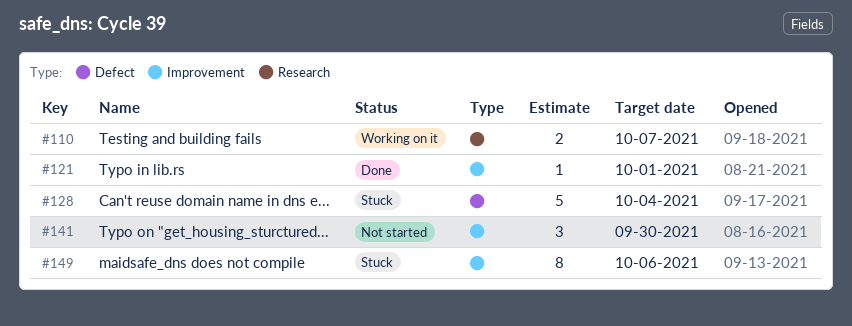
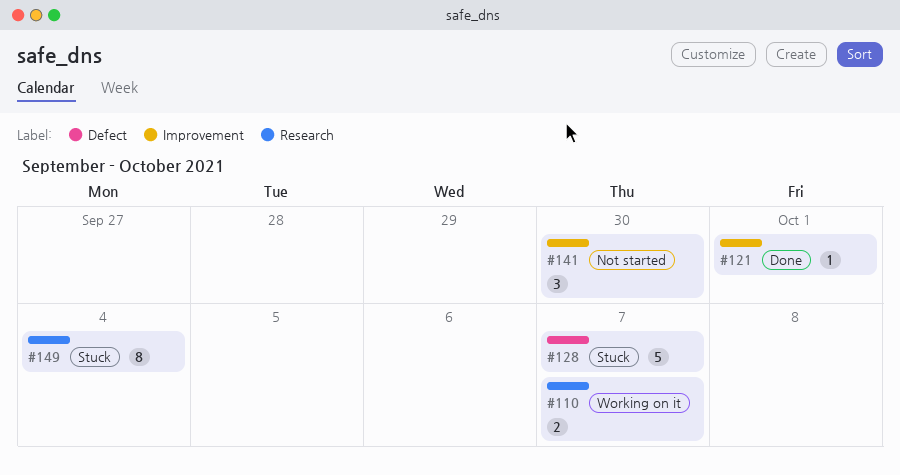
#128, due: Oct 4 -> Oct 7
#149, label: Improvement -> Research
#149, due: Oct 6 -> Oct 4

